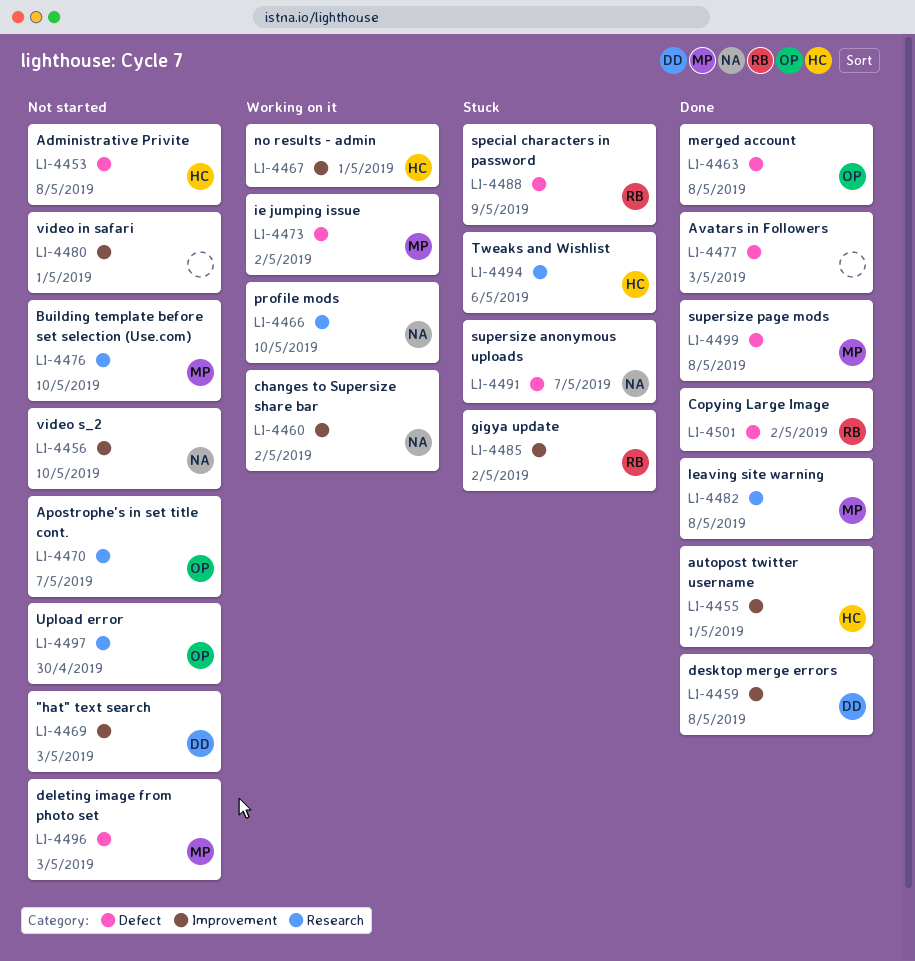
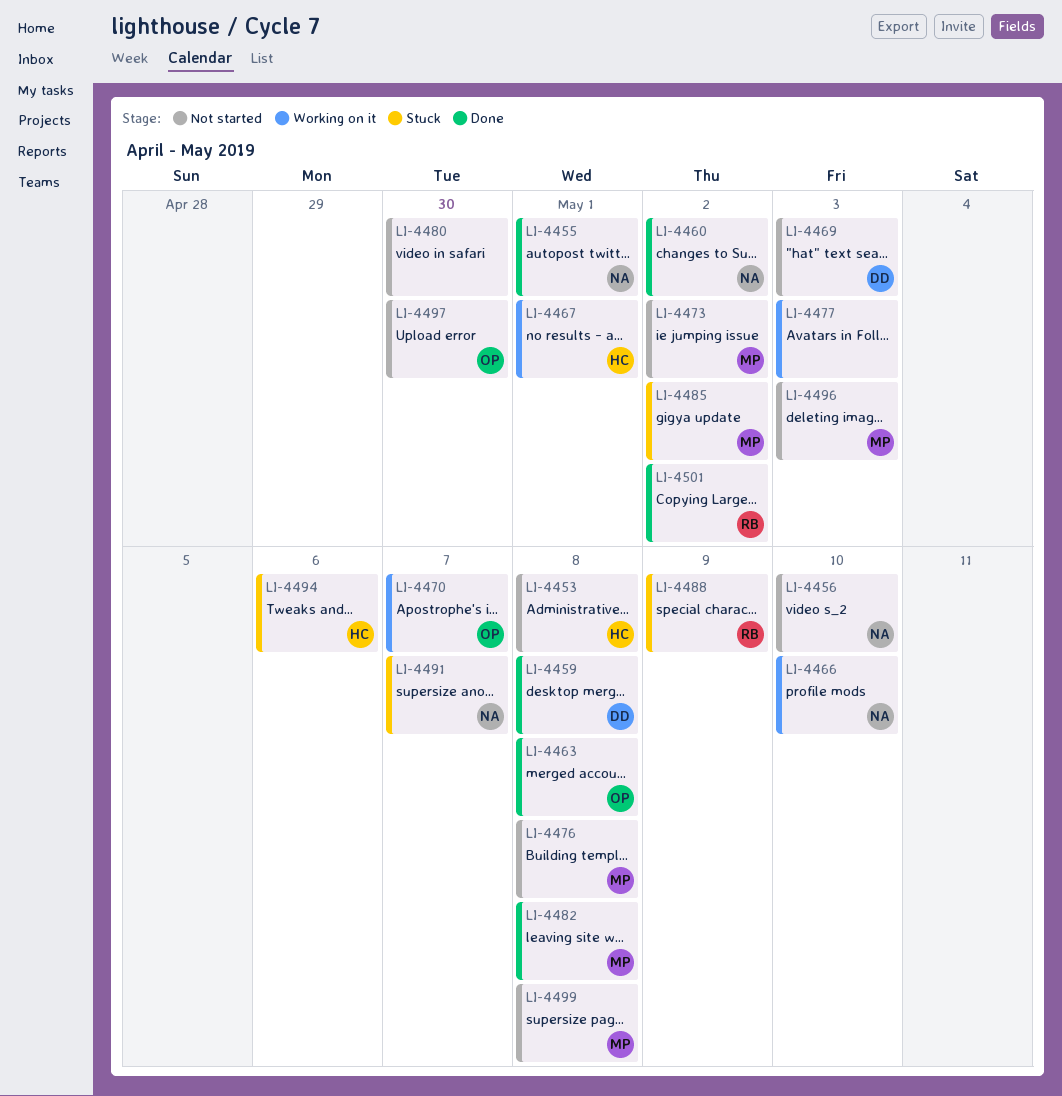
LI-4455, owner: HC -> NA
LI-4460, status: Working on it -> Done
LI-4470, status: Not started -> Working on it
LI-4473, status: Working on it -> Not started
LI-4476, due: May 10 -> May 8
LI-4477, status: Done -> Working on it
LI-4480, due: May 1 -> Apr 30
LI-4485, owner: RB -> MP
LI-4499, status: Done -> Not started

